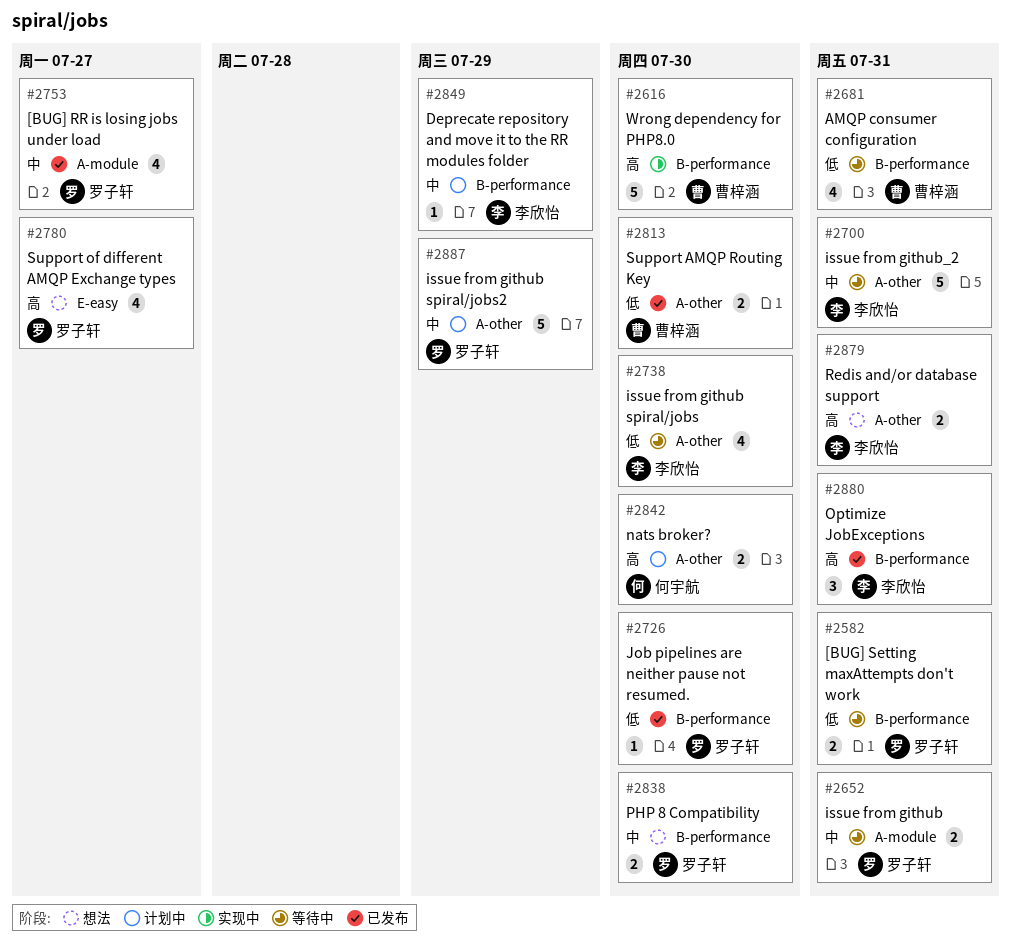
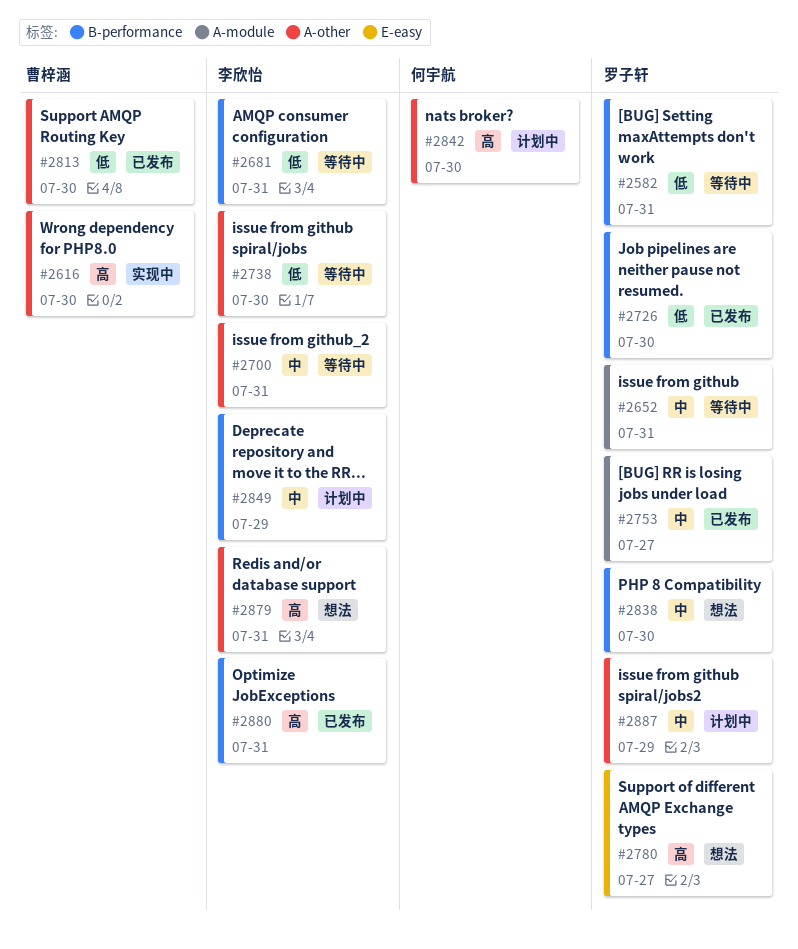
#2616, label: B-performance -> A-other
#2681, owner: 曹梓涵 -> 李欣怡

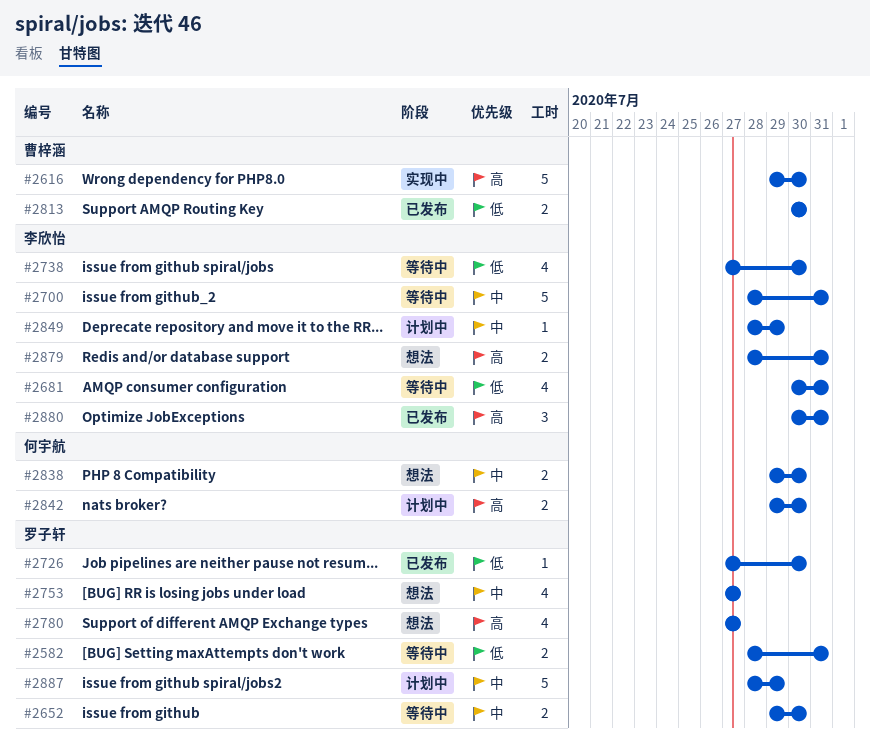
#2652, due: Jul 31 -> Jul 30
#2753, status: 已发布 -> 想法
#2838, owner: 罗子轩 -> 何宇航

